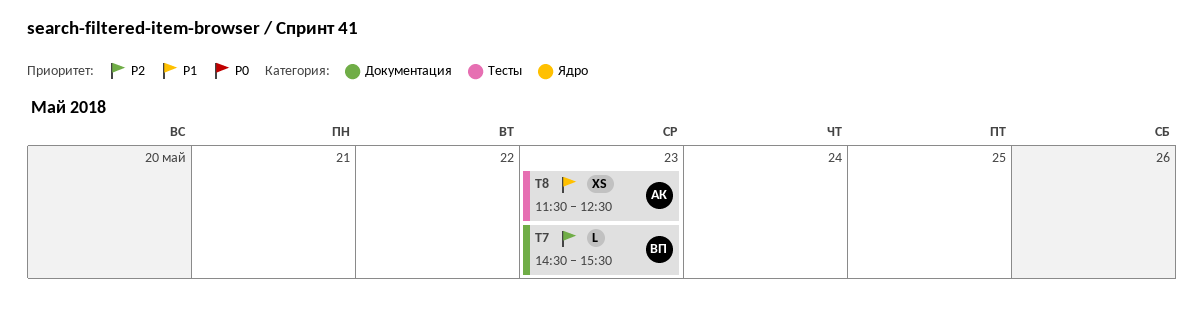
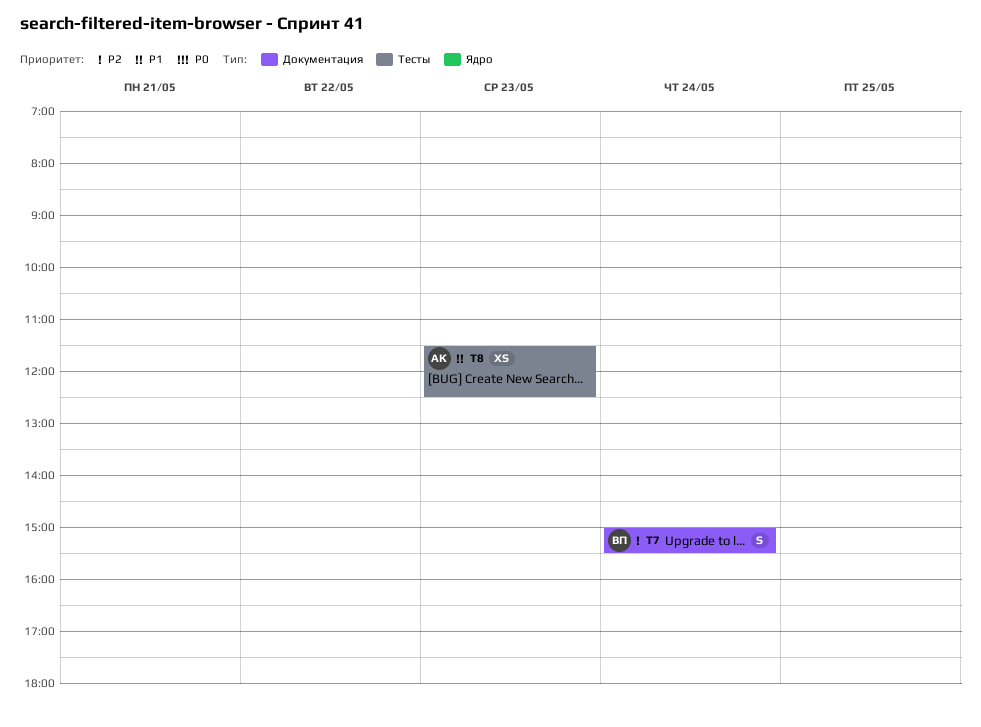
T7, estimate: L -> S
T7, day: May 23 -> May 24
T7, begins: 14:30 -> 15:00

